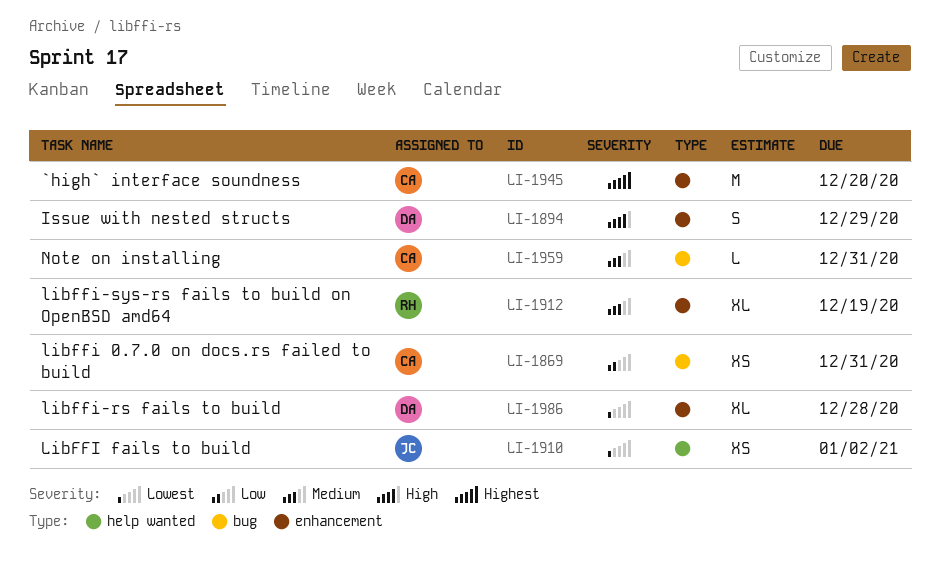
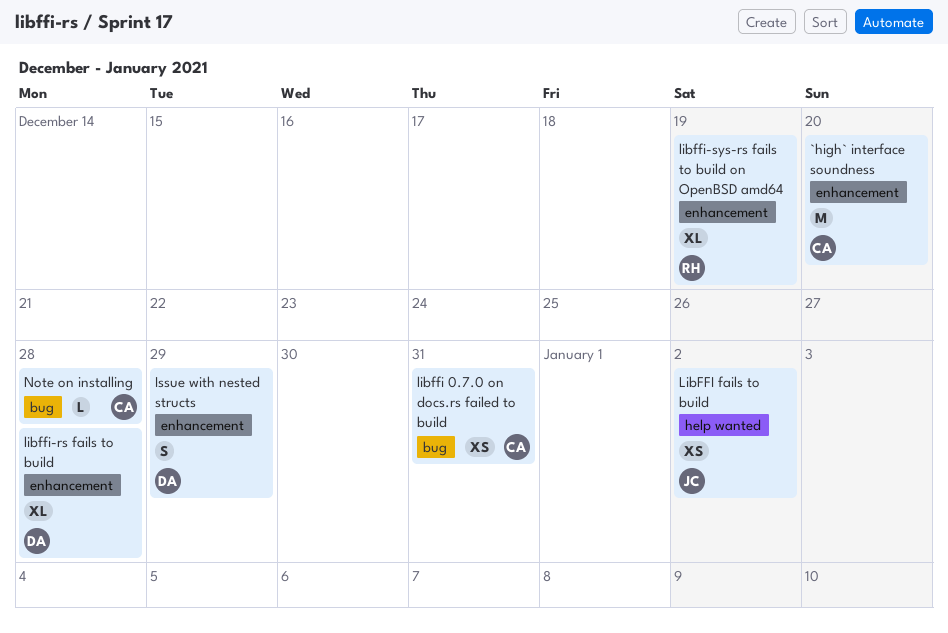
Note on installing, due: Dec 31 -> Dec 28

